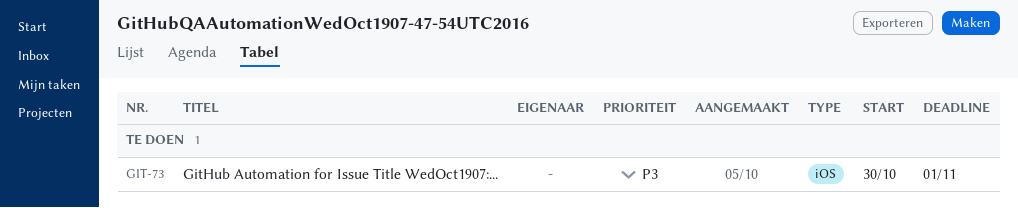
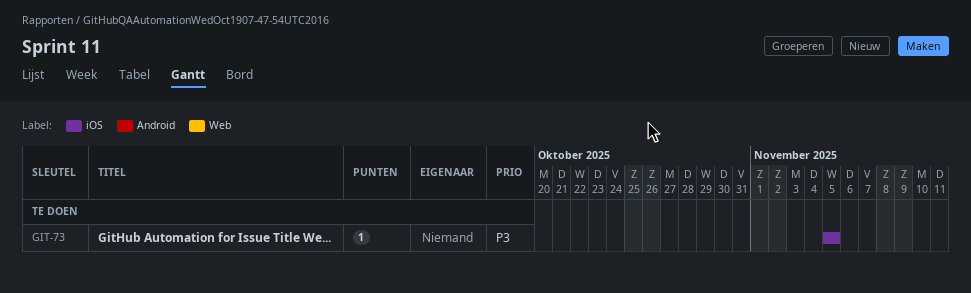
GIT-73, start: Oct 30 -> Nov 5
GIT-73, due: Nov 1 -> Nov 5

